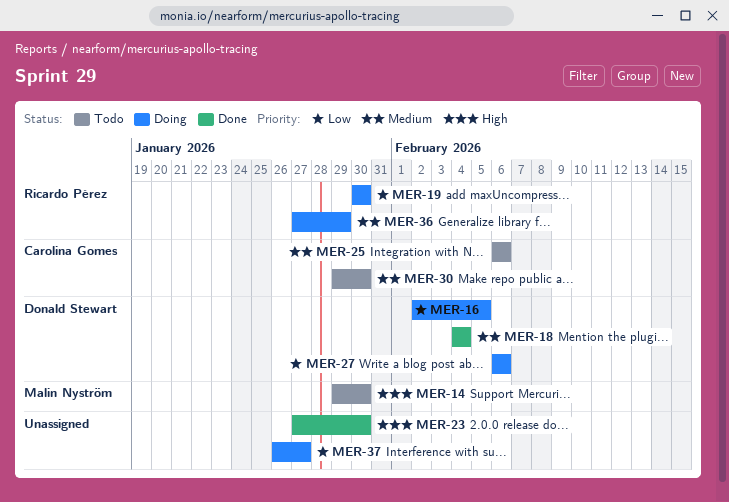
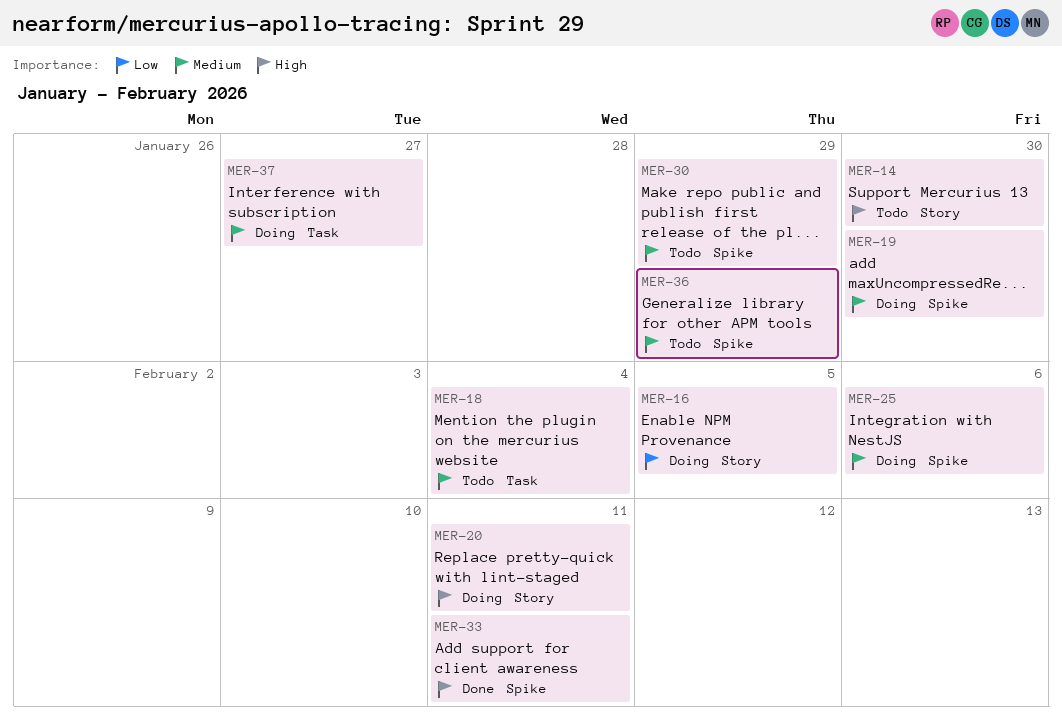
MER-18, status: Done -> Todo
MER-19, priority: Low -> Medium
MER-20: none -> present
MER-23: present -> none
MER-25, status: Todo -> Doing
MER-27: present -> none
MER-30, due: Jan 30 -> Jan 29
MER-33: none -> present
MER-36, status: Doing -> Todo
MER-37, priority: Low -> Medium

